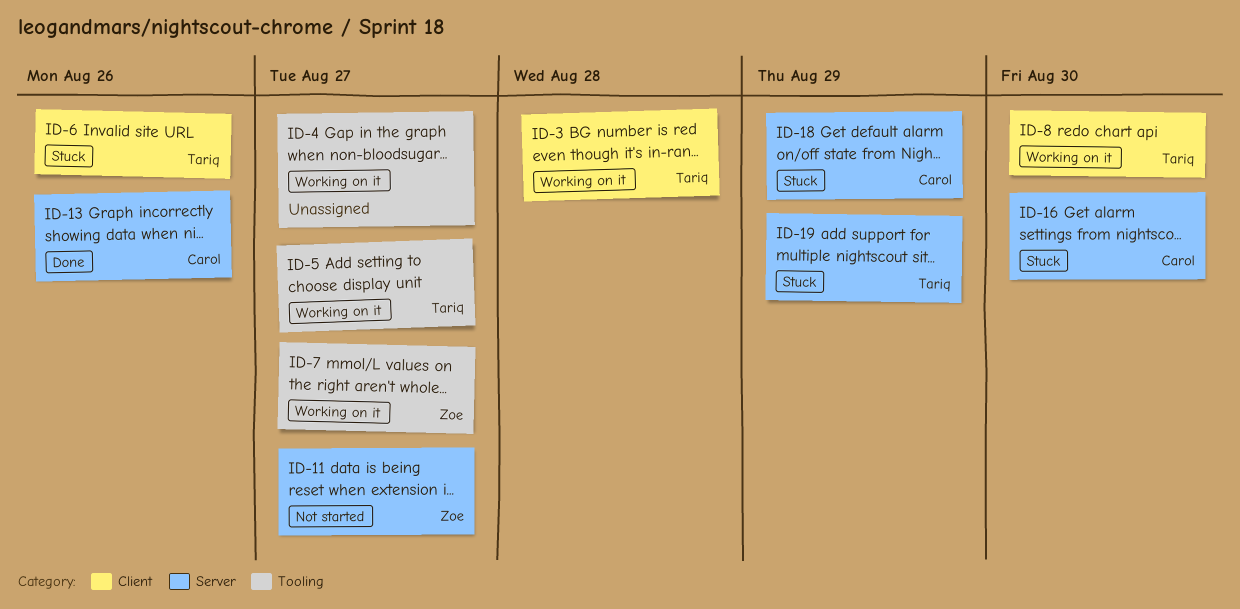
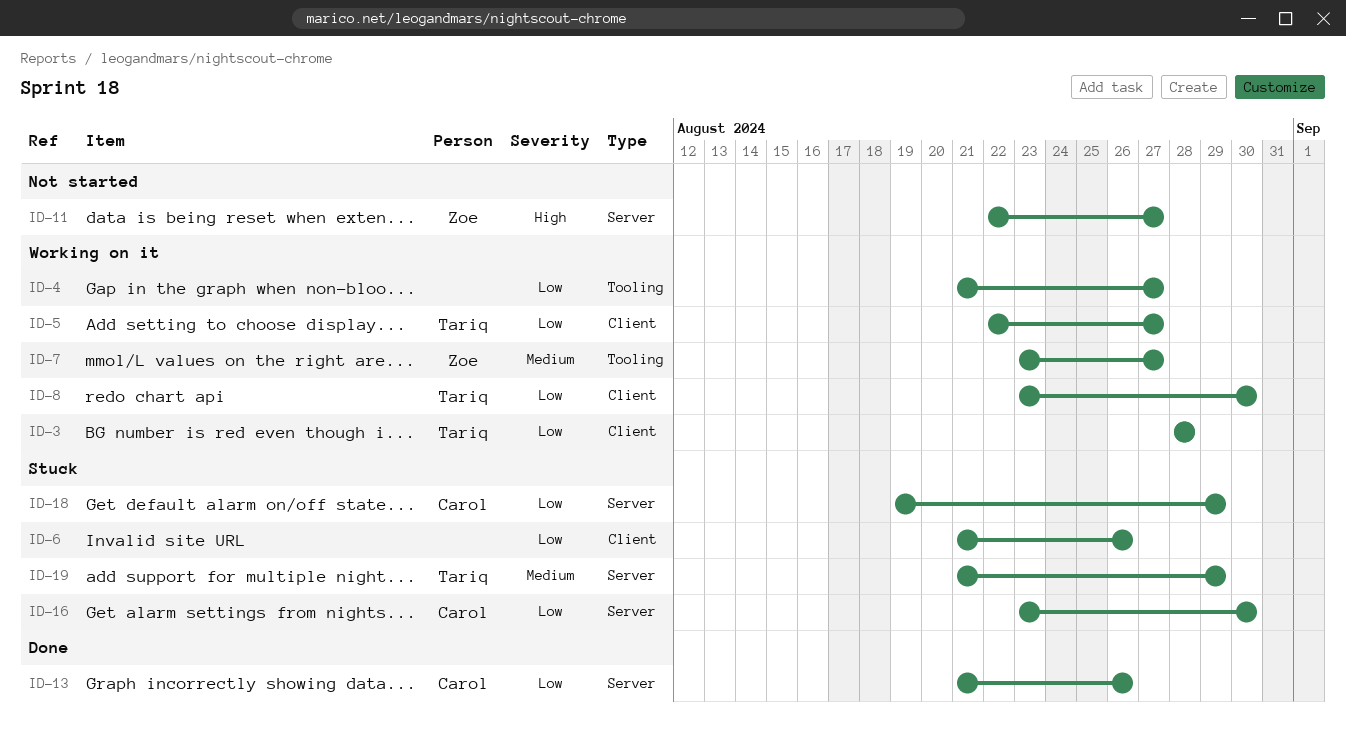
ID-5, label: Tooling -> Client
ID-6, owner: Tariq -> none

